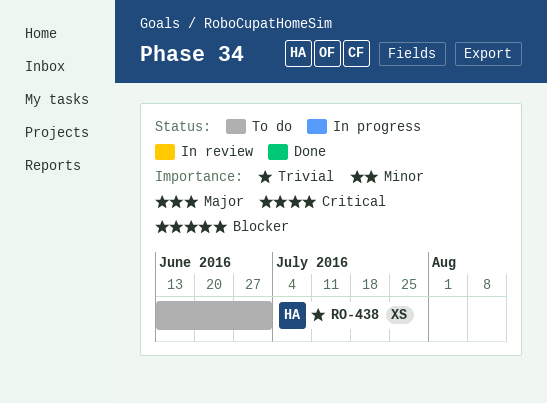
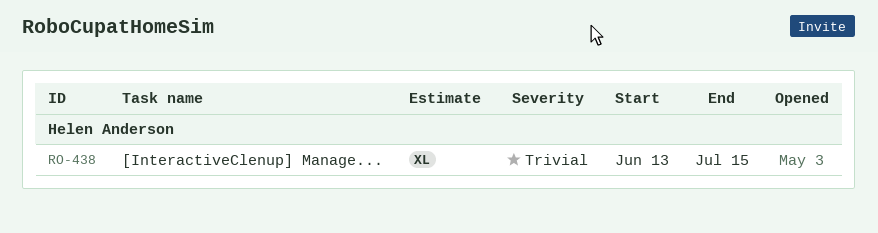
RO-438, estimate: XS -> XL
RO-438, due: Jul 1 -> Jul 15

